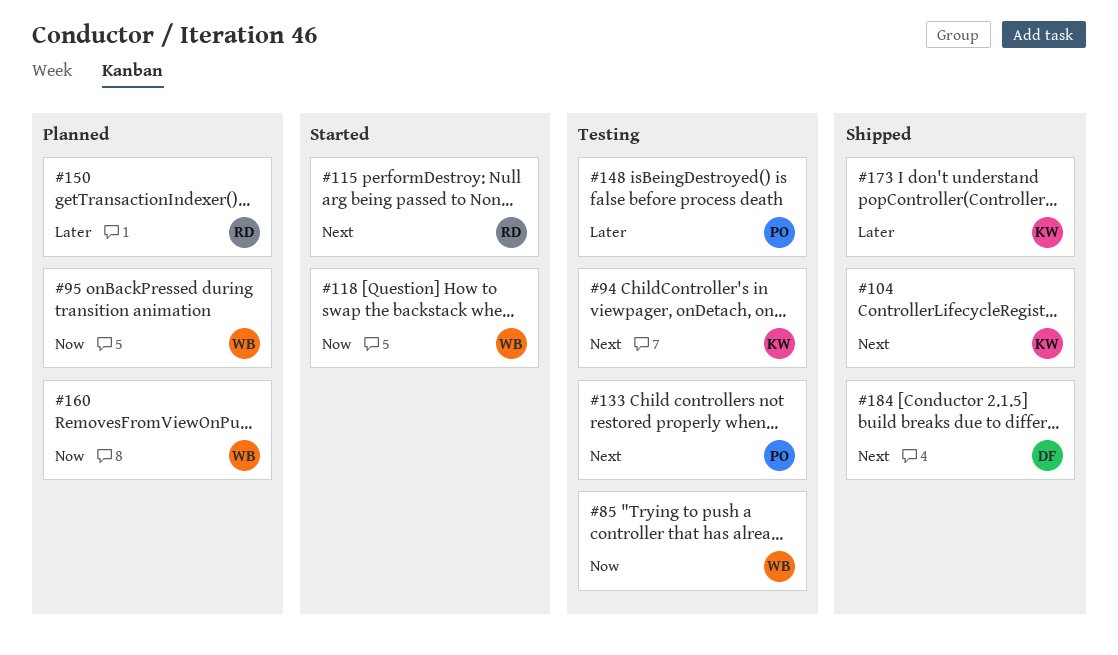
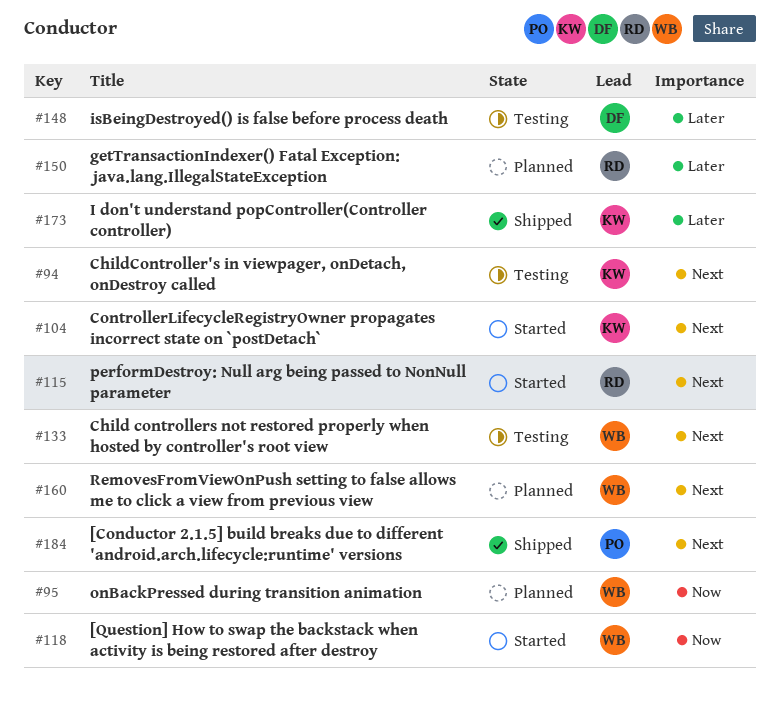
#85: present -> none
#104, status: Shipped -> Started
#133, owner: PO -> WB
#148, owner: PO -> DF
#160, priority: Now -> Next
#184, owner: DF -> PO

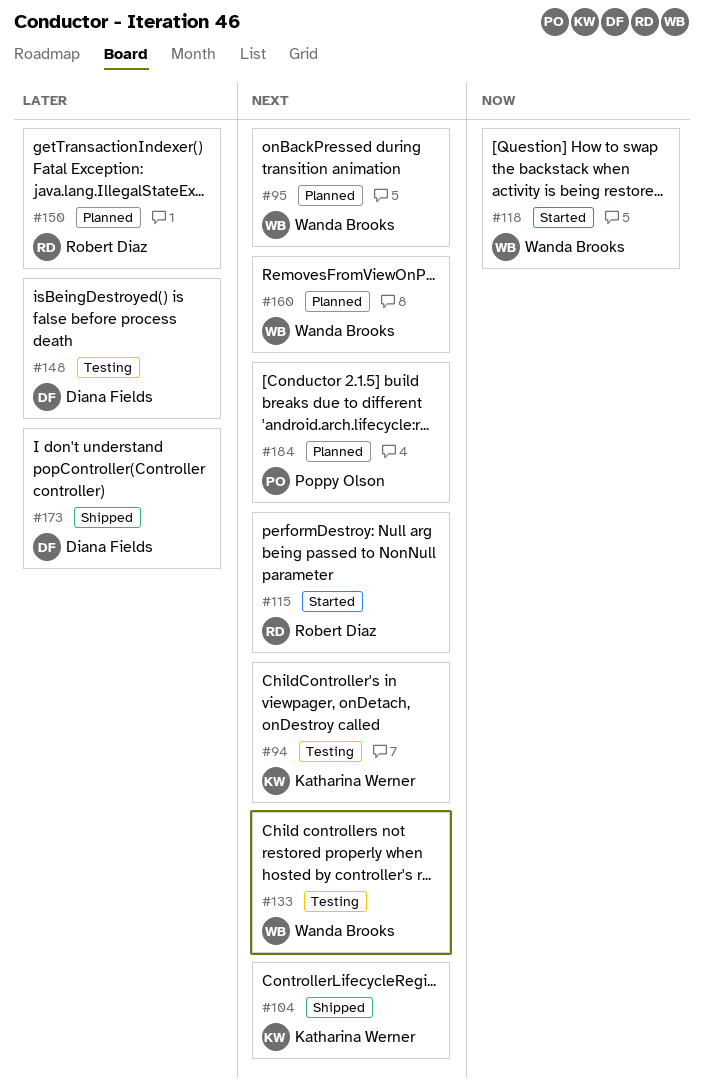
#95, priority: Now -> Next
#104, status: Started -> Shipped
#173, owner: Katharina Werner -> Diana Fields
#184, status: Shipped -> Planned

